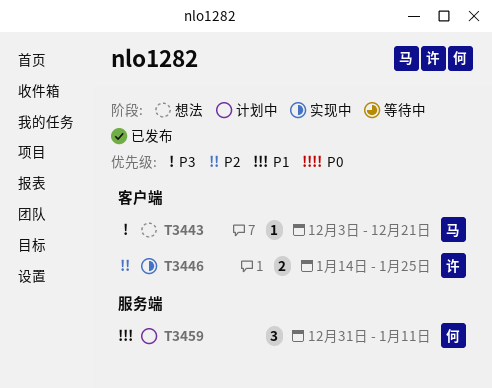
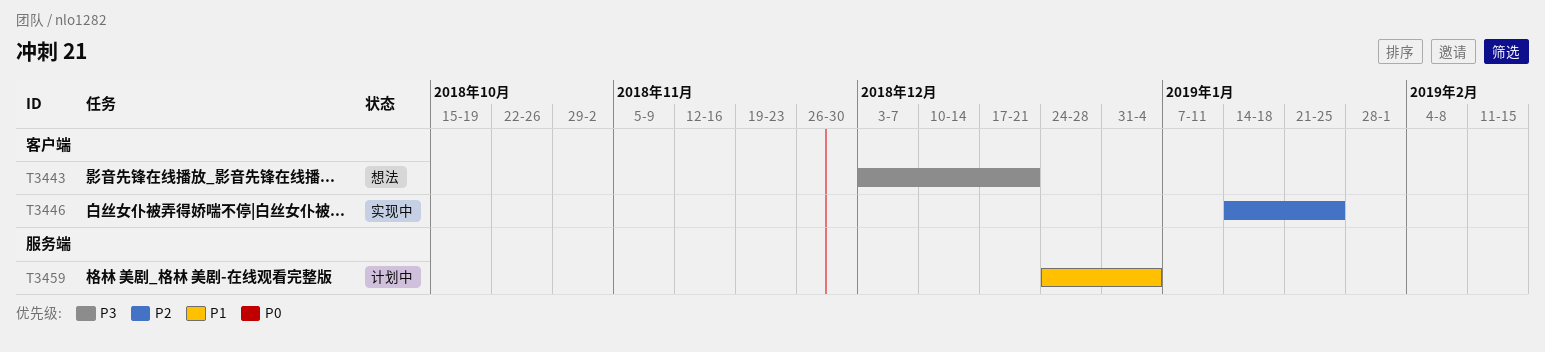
T3459, start: Dec 31 -> Dec 24
T3459, due: Jan 11 -> Jan 4

